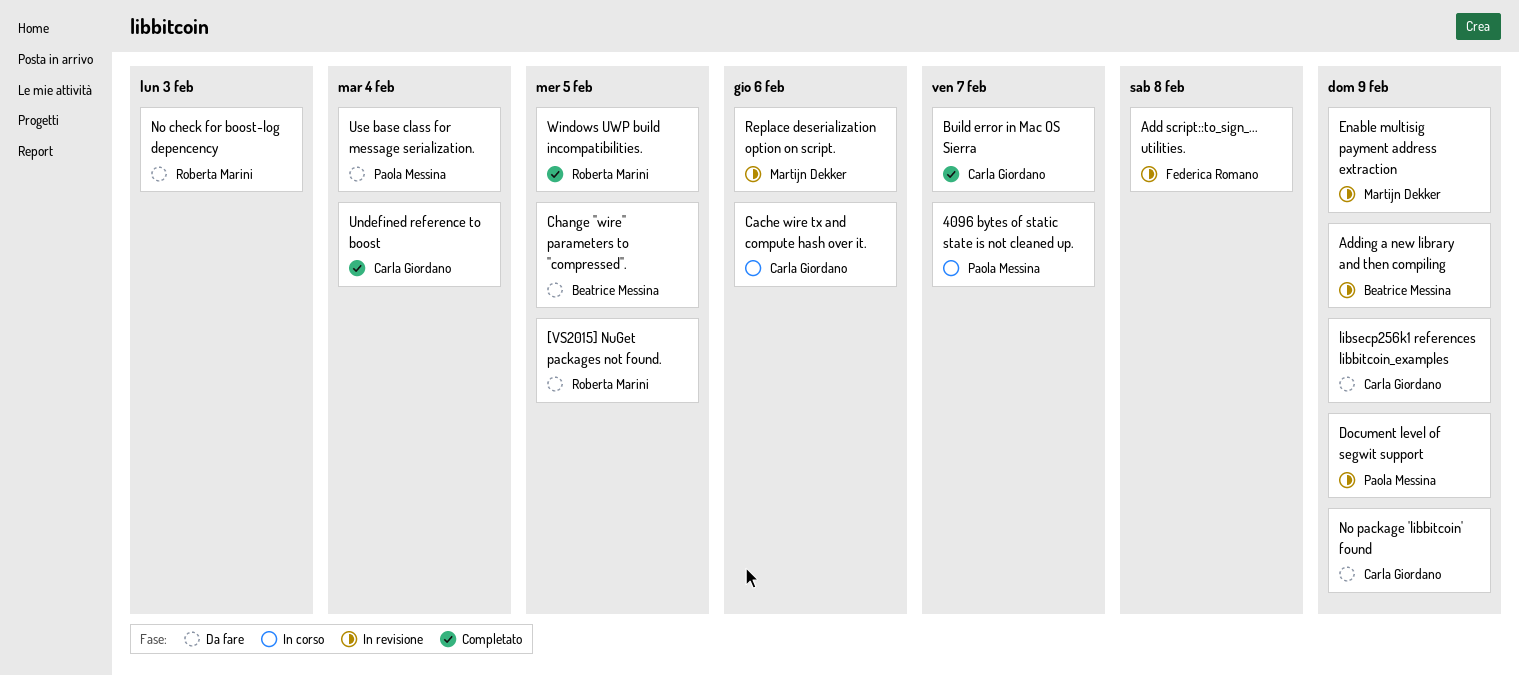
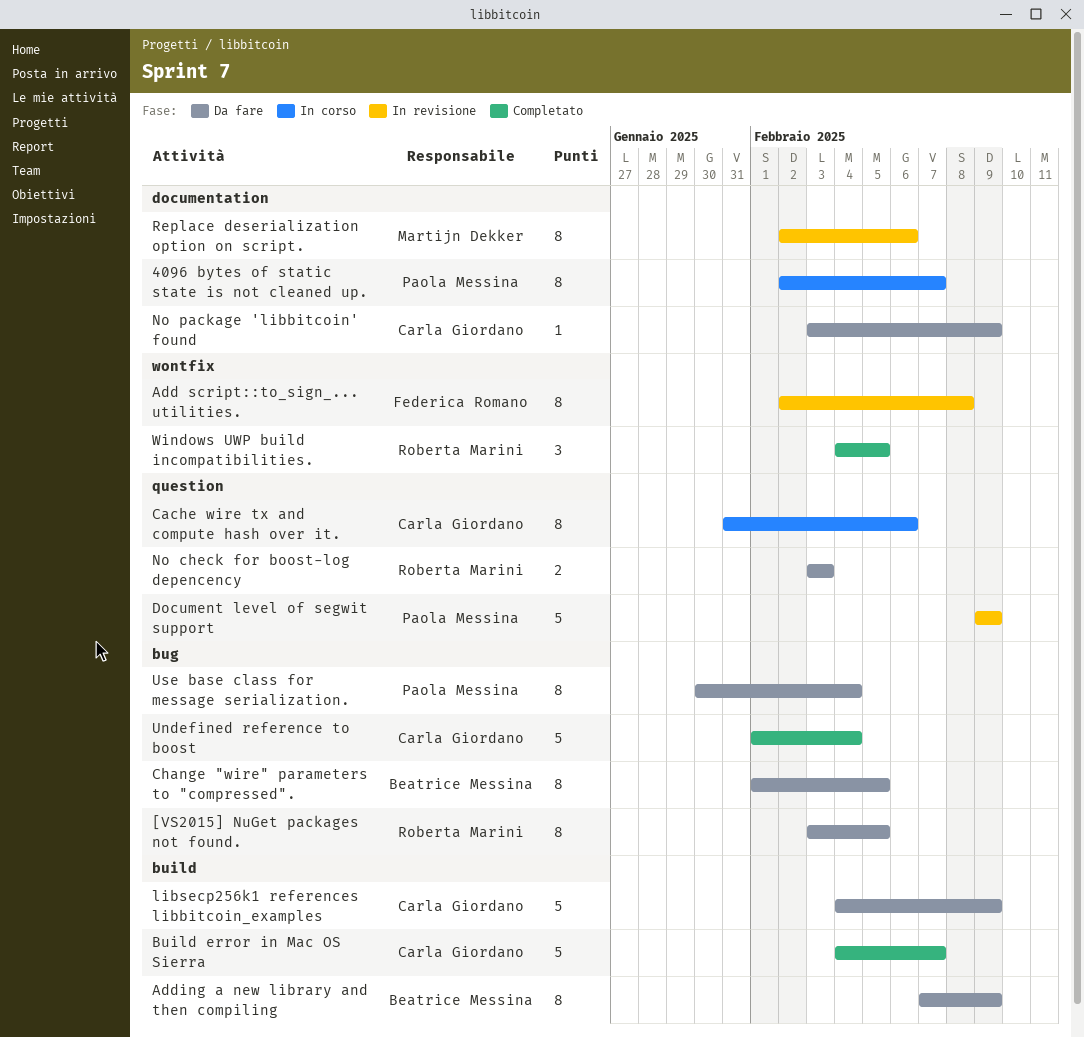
Adding a new library and then compiling, status: In revisione -> Da fare
Enable multisig payment address extraction: present -> none

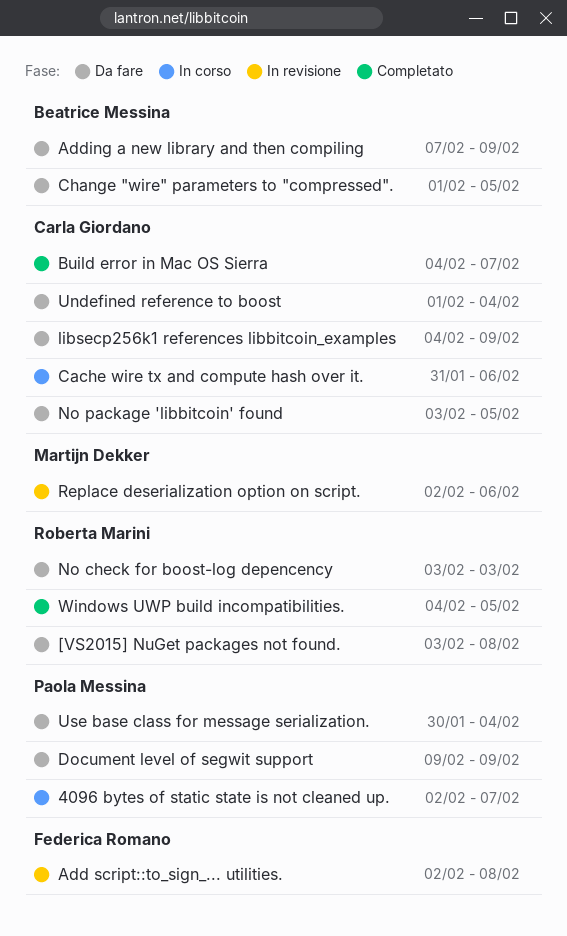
[VS2015] NuGet packages not found., due: Feb 5 -> Feb 8
Document level of segwit support, status: In revisione -> Da fare
No package 'libbitcoin' found, due: Feb 9 -> Feb 5
Undefined reference to boost, status: Completato -> Da fare

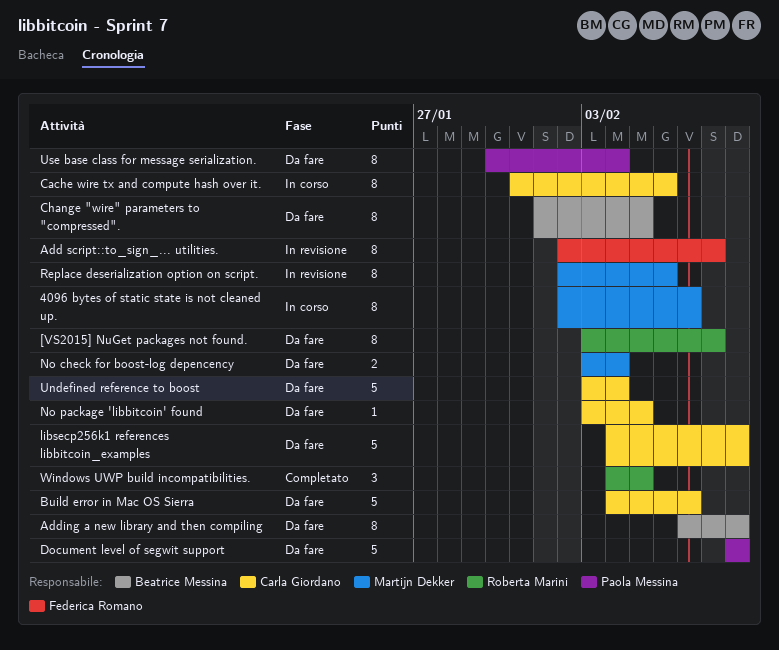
4096 bytes of static state is not cleaned up., owner: Paola Messina -> Martijn Dekker
Build error in Mac OS Sierra, status: Completato -> Da fare
No check for boost-log depencency, owner: Roberta Marini -> Martijn Dekker
No check for boost-log depencency, due: Feb 3 -> Feb 4
Undefined reference to boost, start: Feb 1 -> Feb 3

